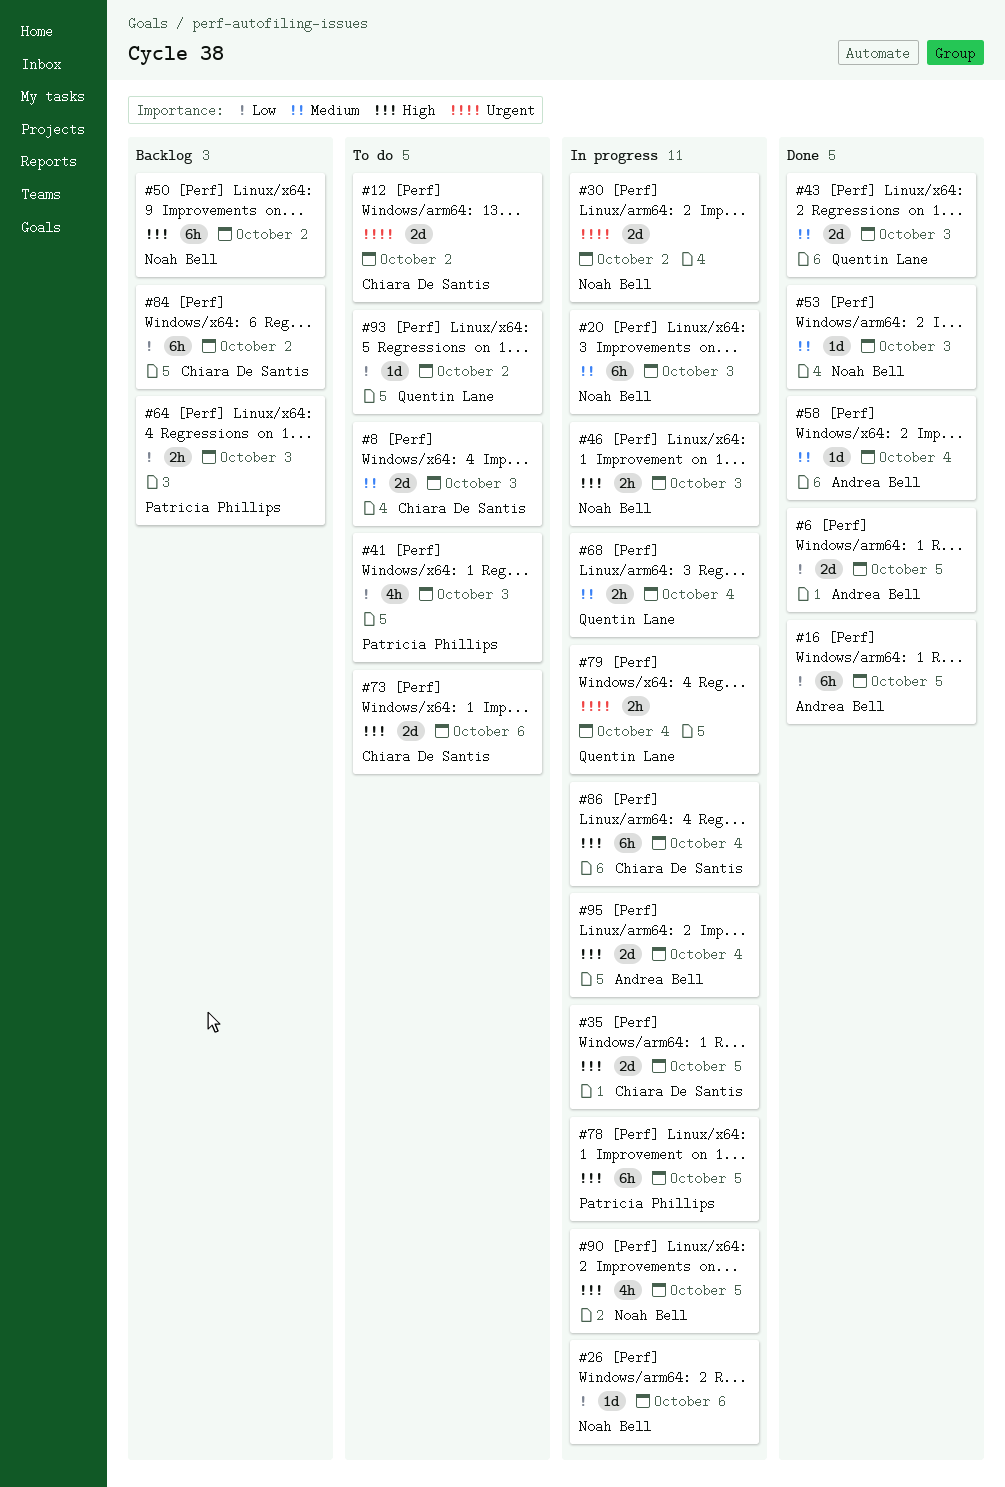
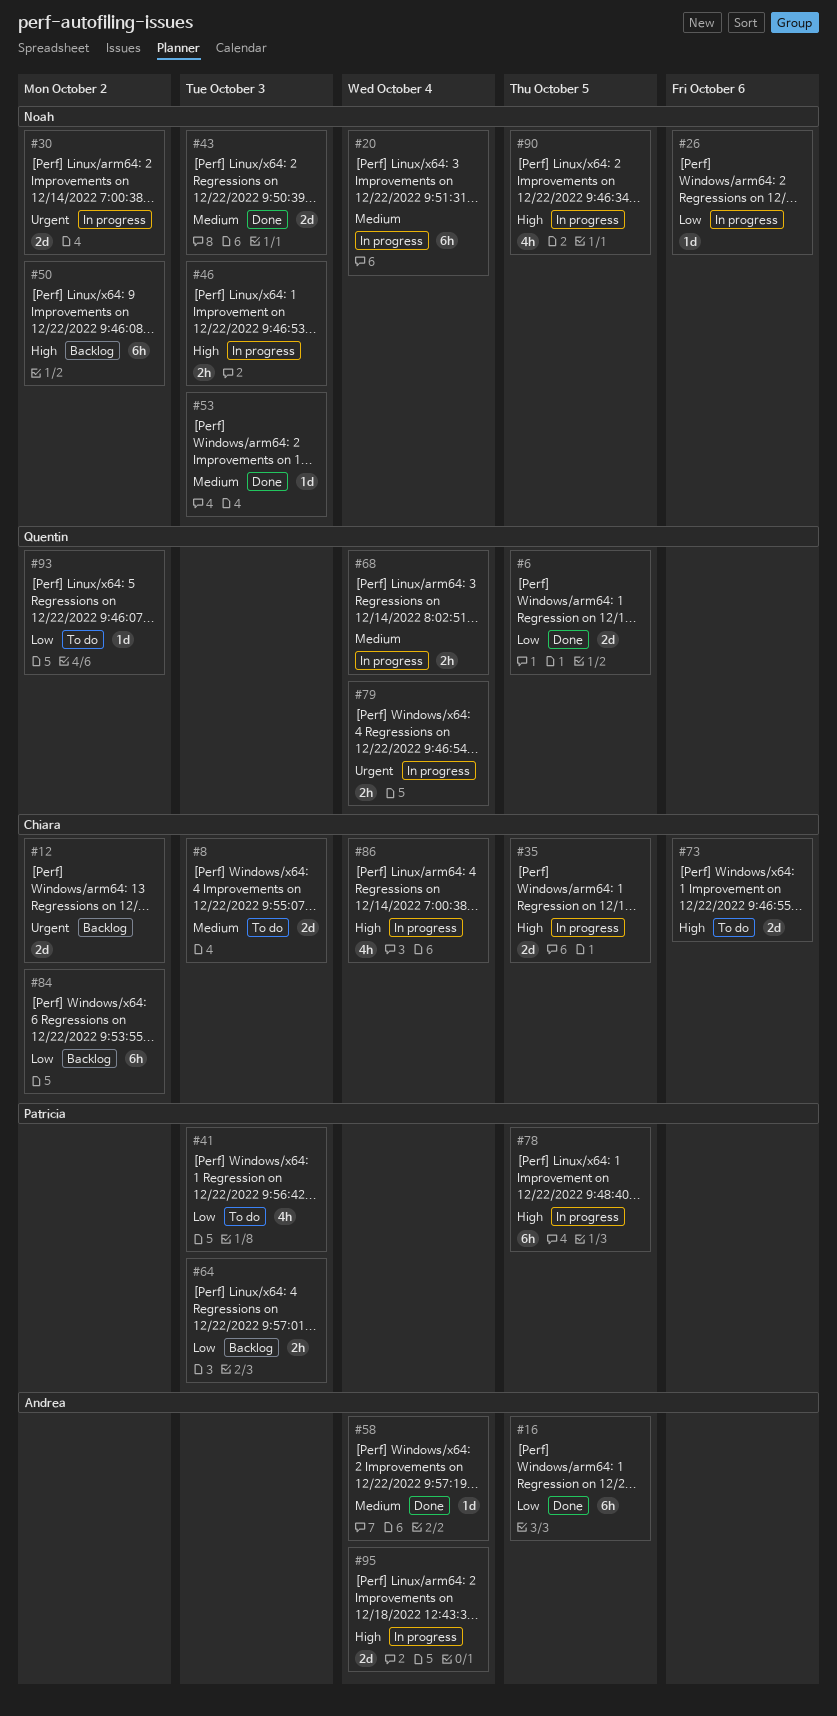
#6, owner: Andrea Bell -> Quentin Lane
#12, status: To do -> Backlog
#20, due: Oct 3 -> Oct 4
#43, owner: Quentin Lane -> Noah Bell
#86, estimate: 6h -> 4h

